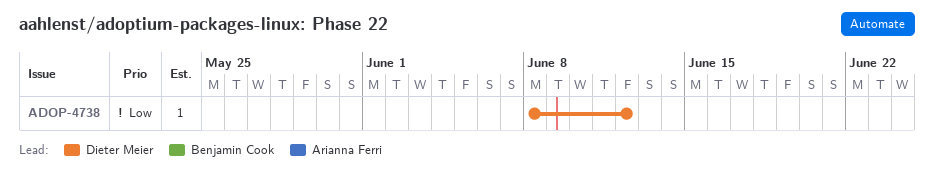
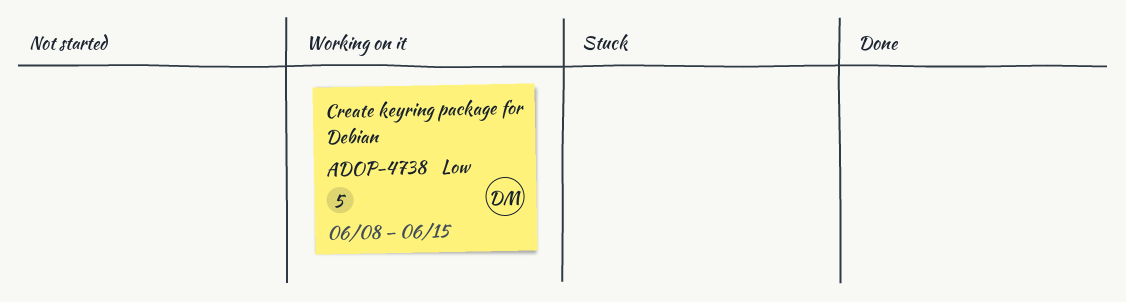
ADOP-4738, estimate: 1 -> 5
ADOP-4738, due: Jun 12 -> Jun 15

